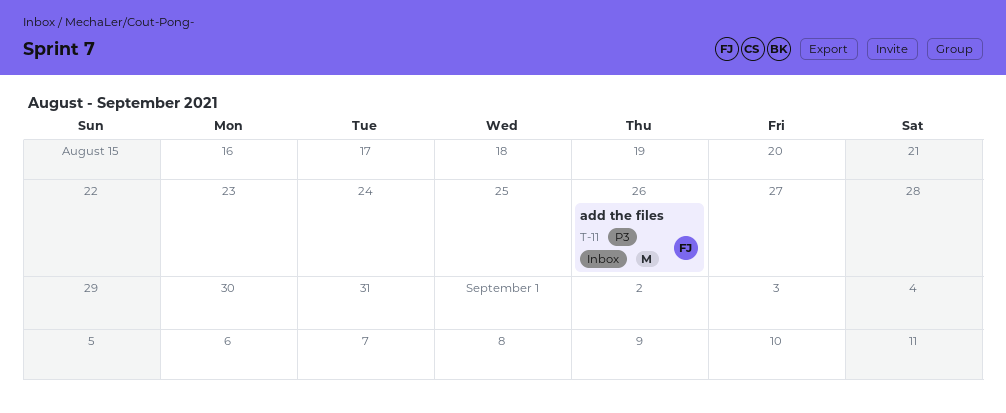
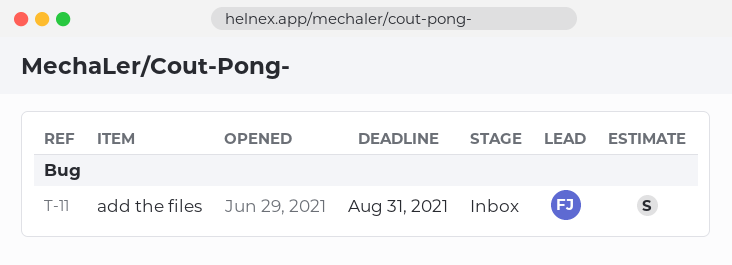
T-11, estimate: M -> S
T-11, due: Aug 26 -> Aug 31

